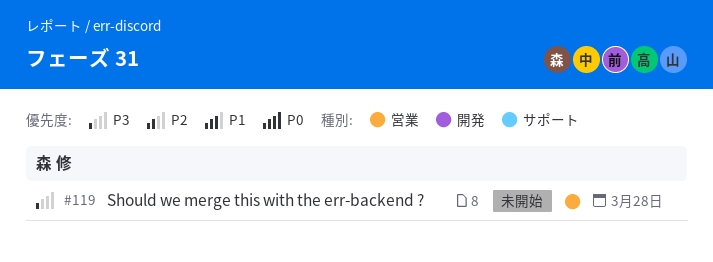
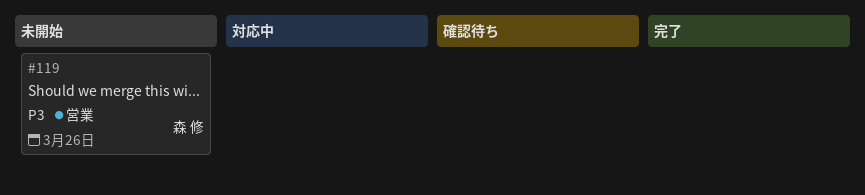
#119, due: Mar 28 -> Mar 26

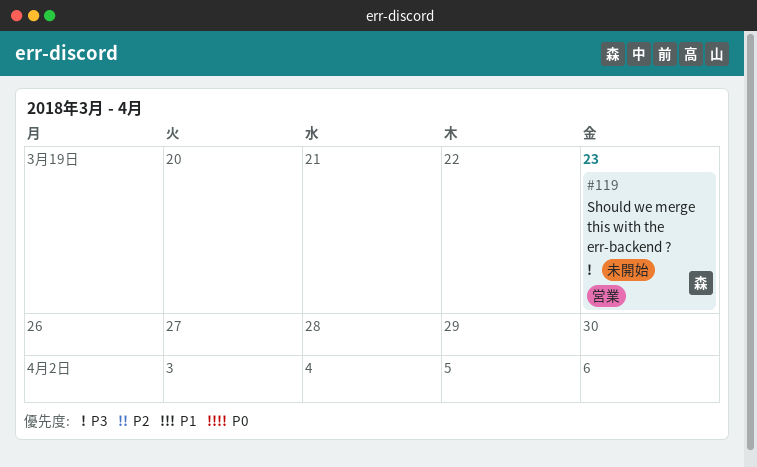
#119, due: Mar 26 -> Mar 23

